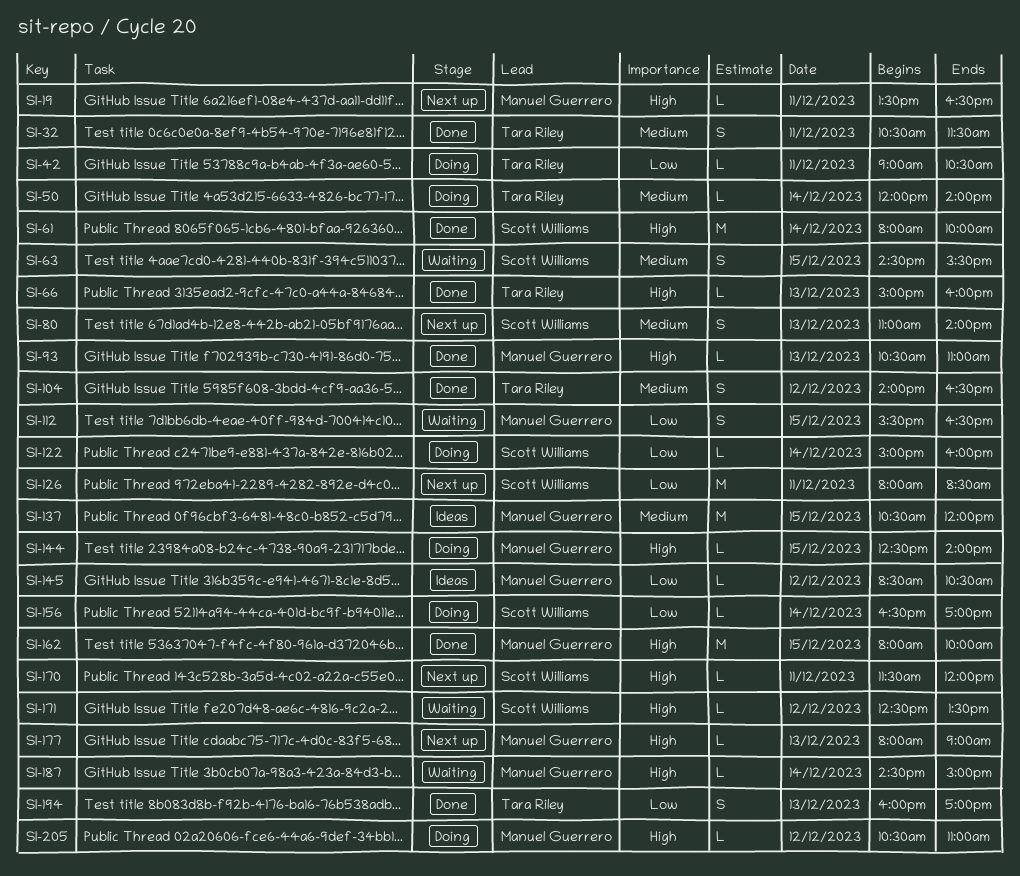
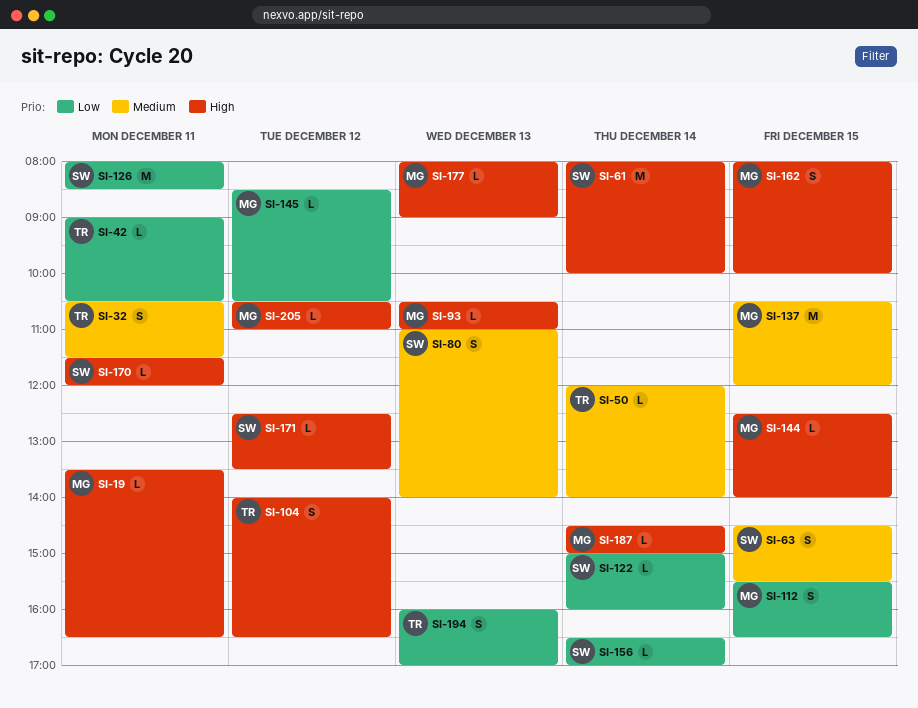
SI-66: present -> none
SI-104, priority: Medium -> High
SI-162, estimate: M -> S

